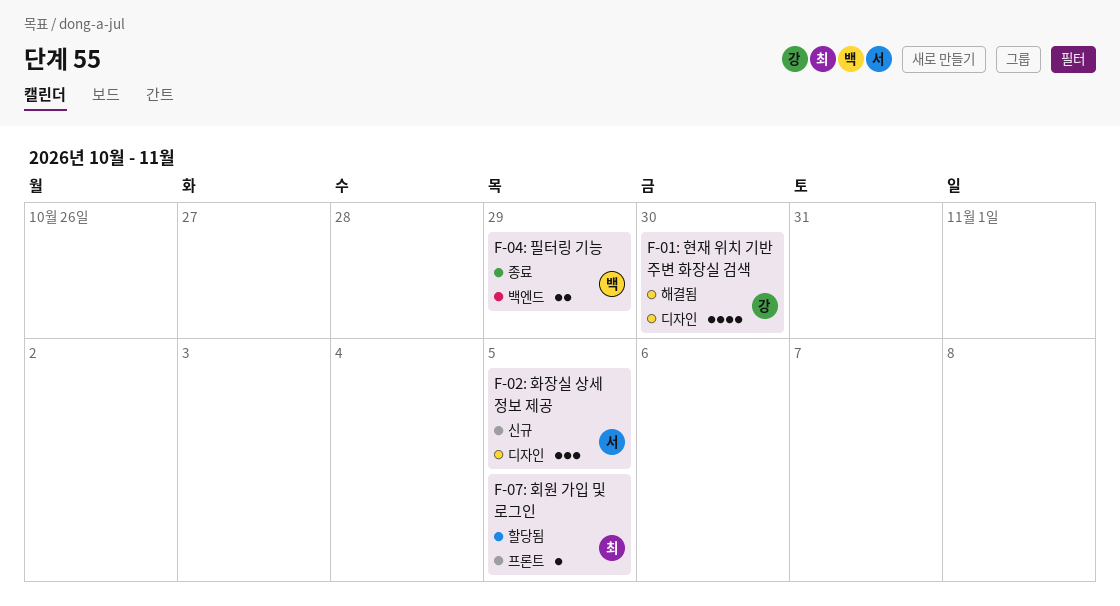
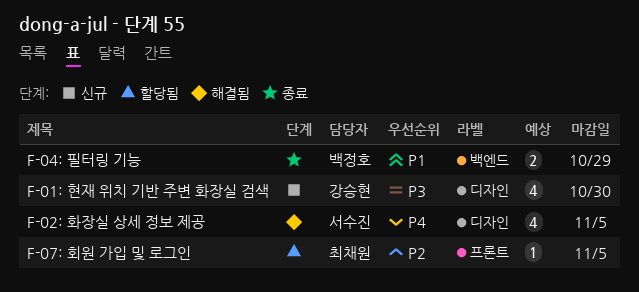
F-01: 현재 위치 기반 주변 화장실 검색, status: 해결됨 -> 신규
F-02: 화장실 상세 정보 제공, status: 신규 -> 해결됨
F-02: 화장실 상세 정보 제공, estimate: 3 -> 4

